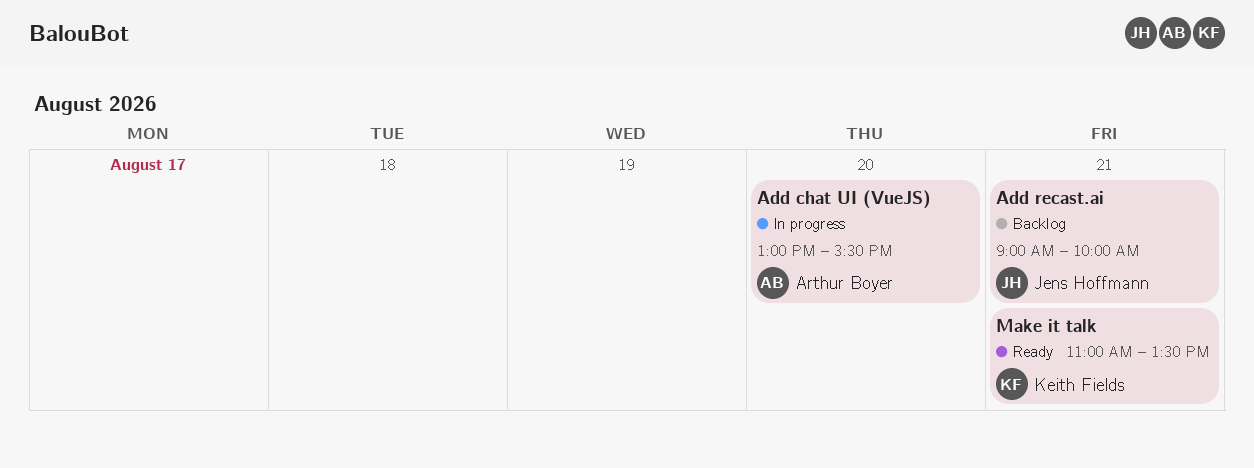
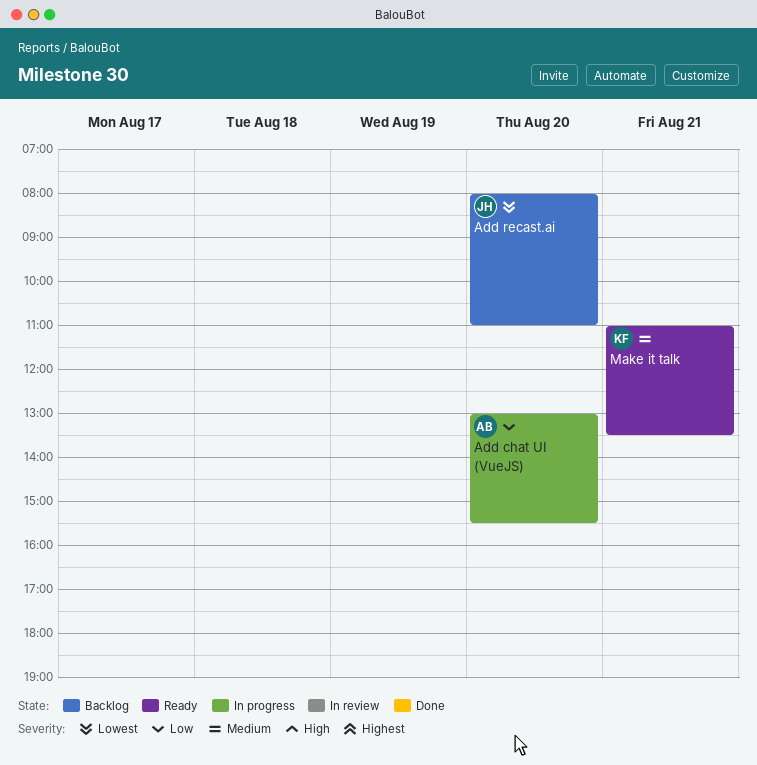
Add recast.ai, day: Aug 21 -> Aug 20
Add recast.ai, begins: 09:00 -> 08:00
Add recast.ai, ends: 10:00 -> 11:00

